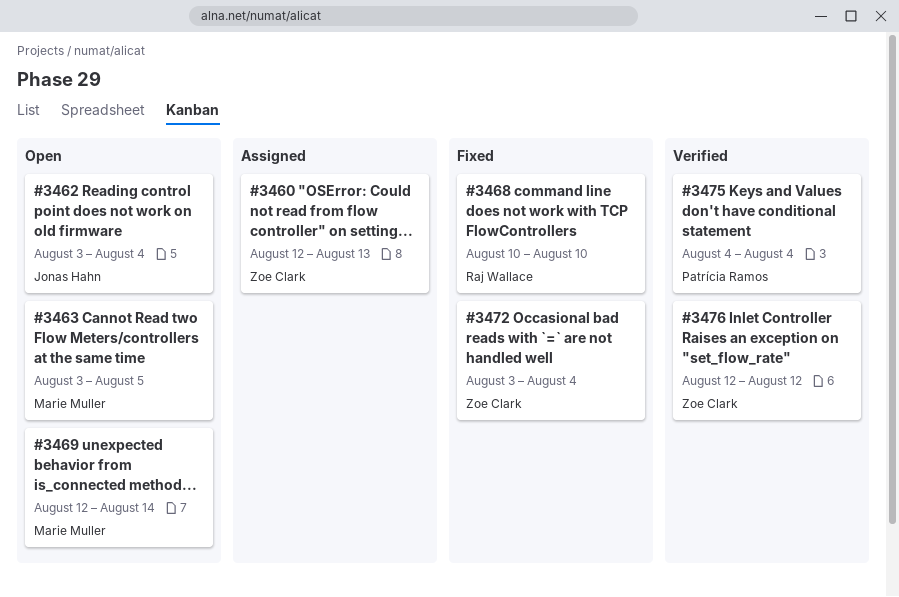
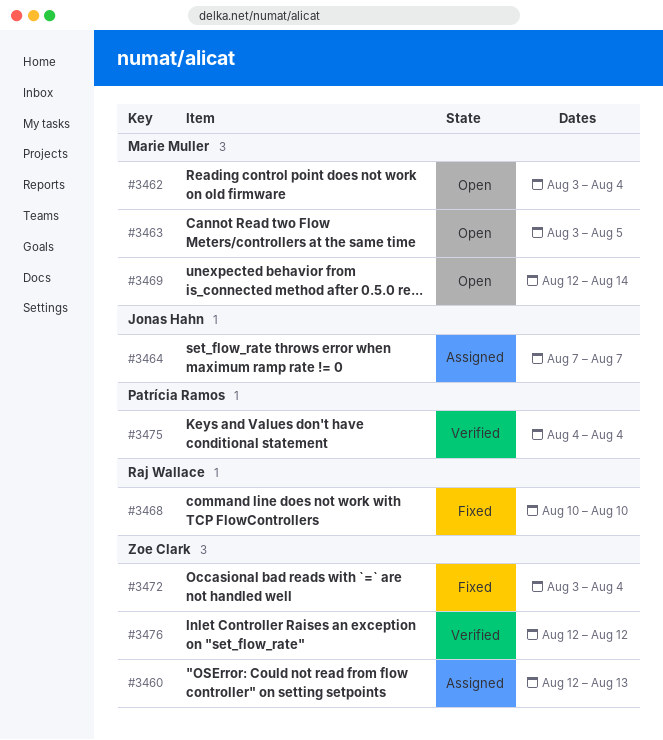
#3462, owner: Jonas Hahn -> Marie Muller
#3464: none -> present

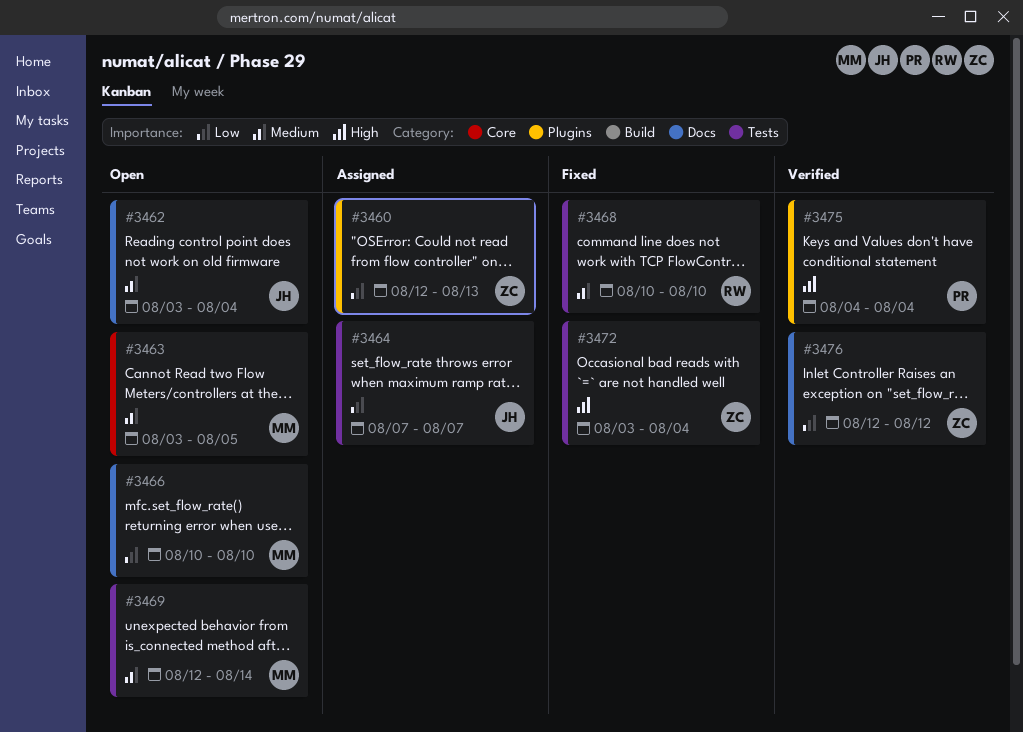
#3462, owner: Marie Muller -> Jonas Hahn
#3466: none -> present

